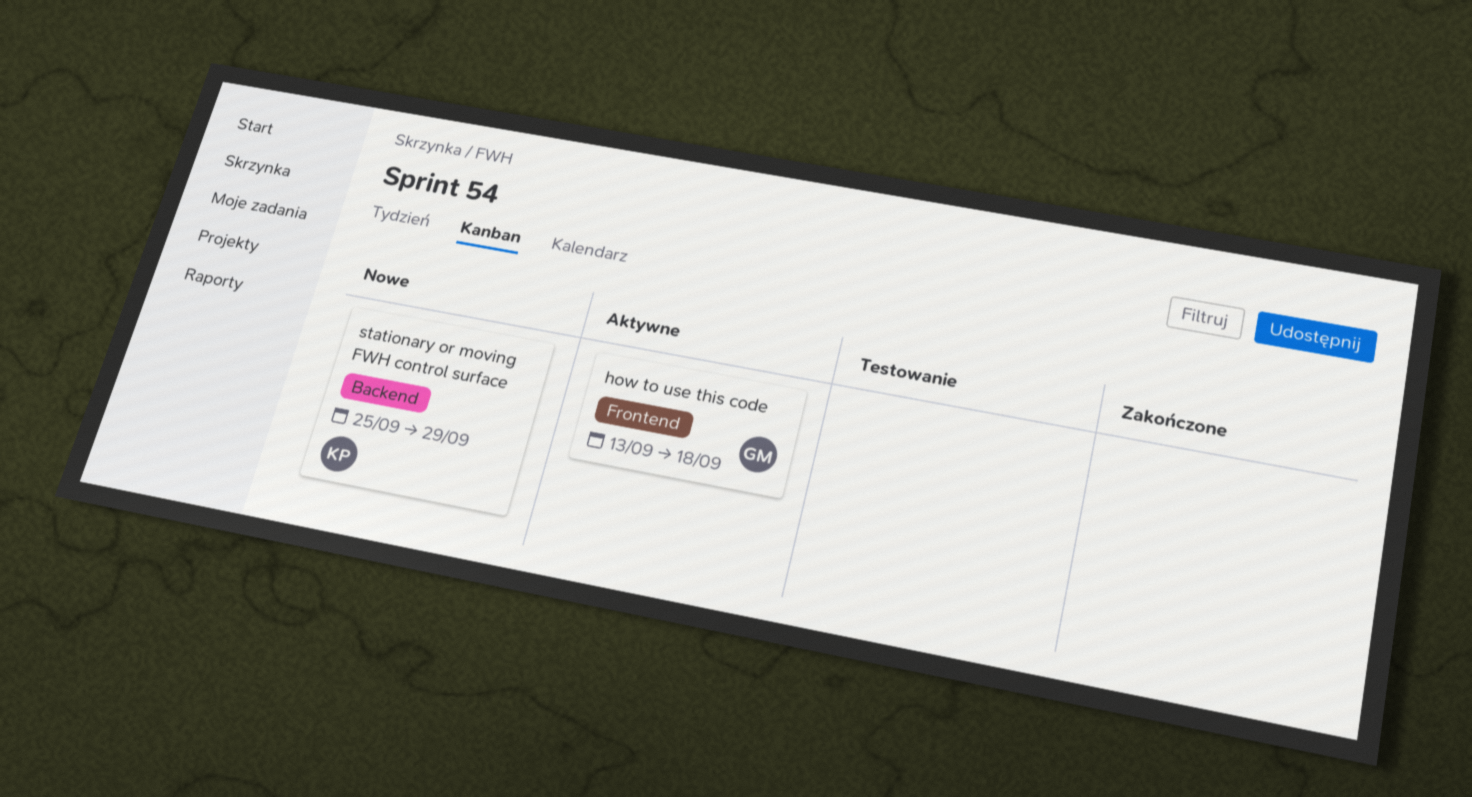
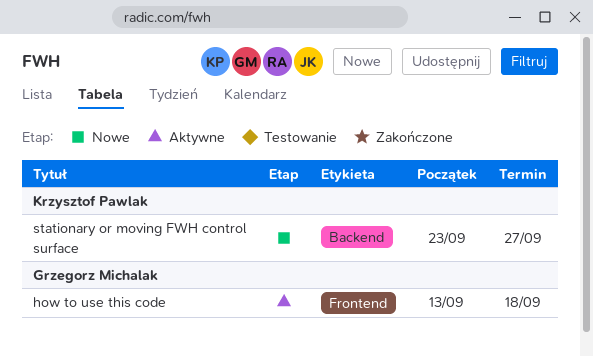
stationary or moving FWH control surface, start: Sep 25 -> Sep 23
stationary or moving FWH control surface, due: Sep 29 -> Sep 27

